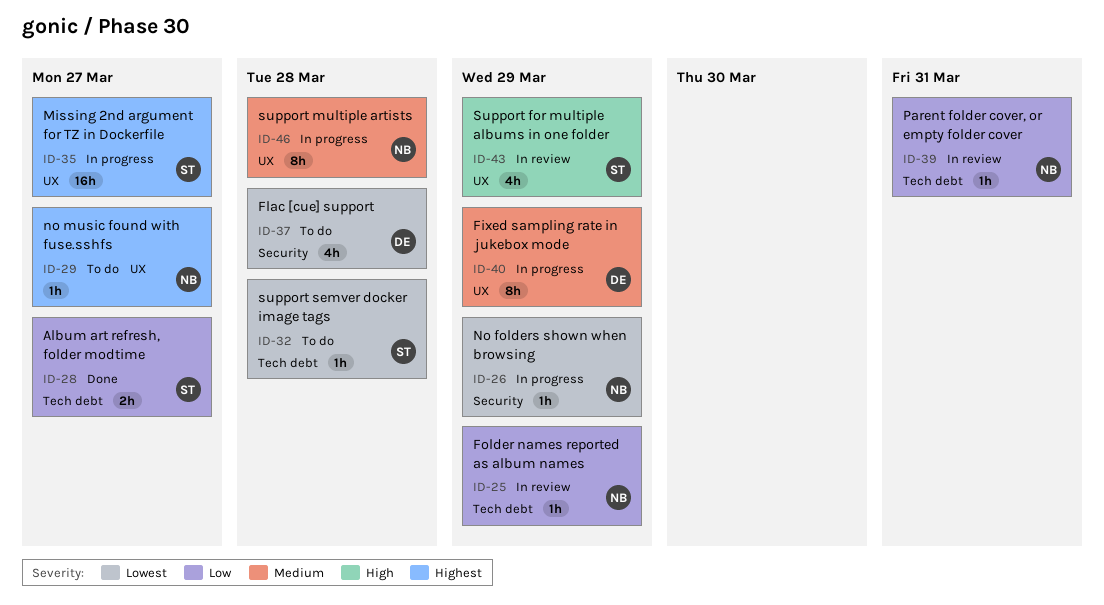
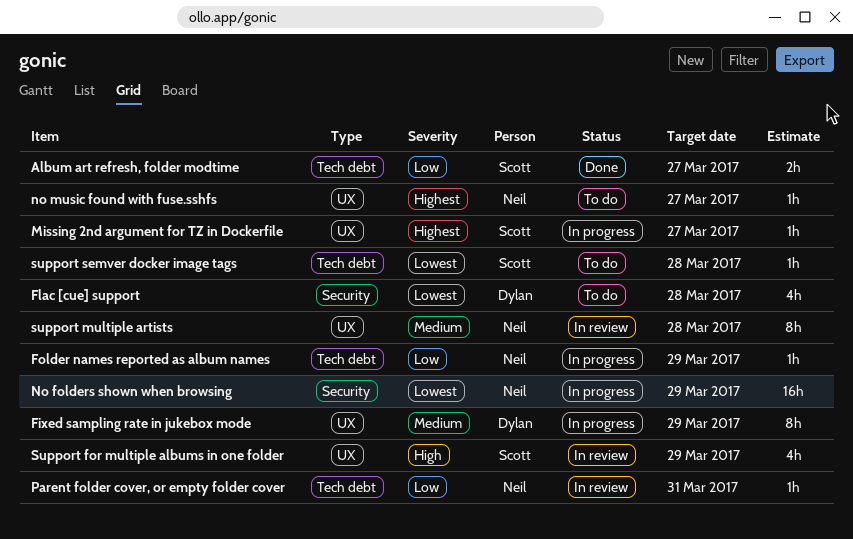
Folder names reported as album names, status: In review -> In progress
Missing 2nd argument for TZ in Dockerfile, estimate: 16h -> 1h
No folders shown when browsing, estimate: 1h -> 16h
support multiple artists, status: In progress -> In review

